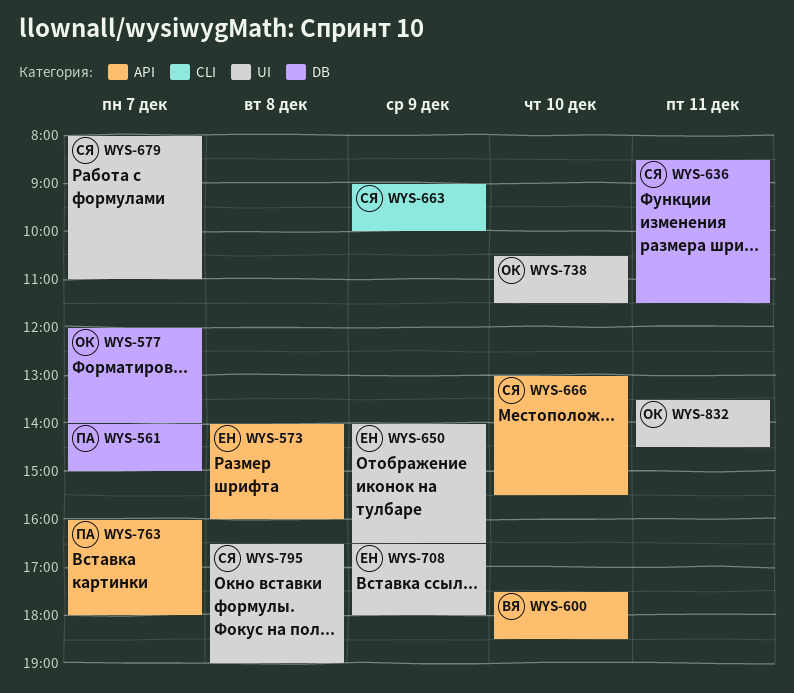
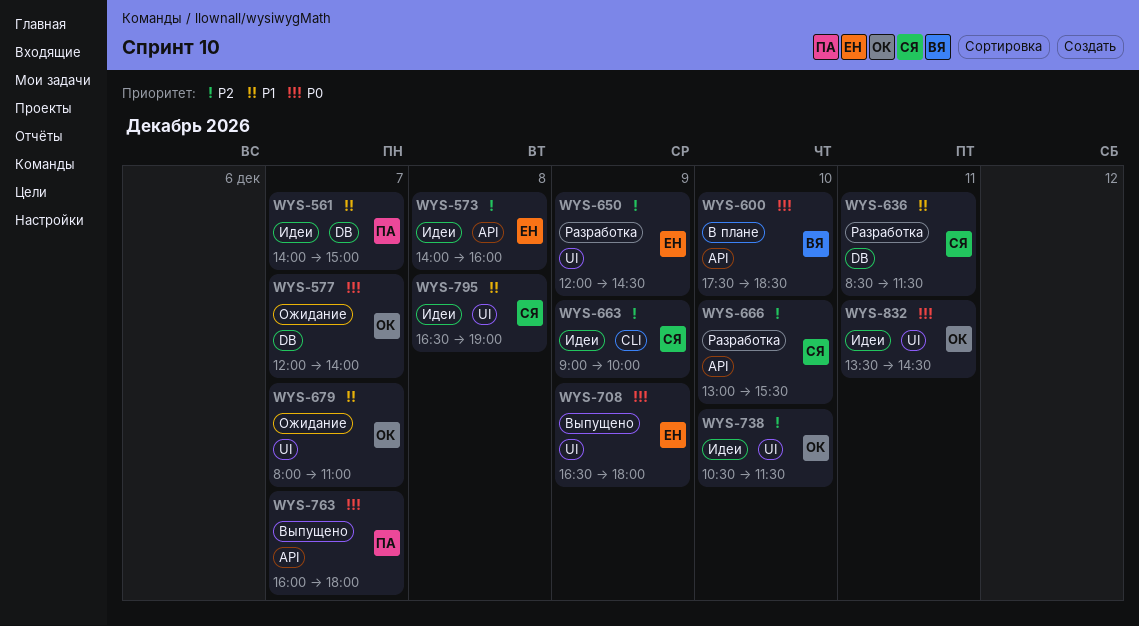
WYS-650, begins: 14:00 -> 12:00
WYS-650, ends: 16:30 -> 14:30
WYS-679, owner: СЯ -> ОК

